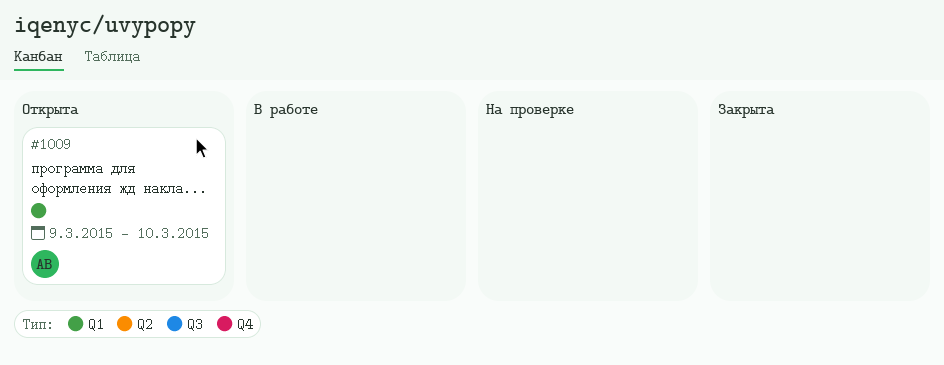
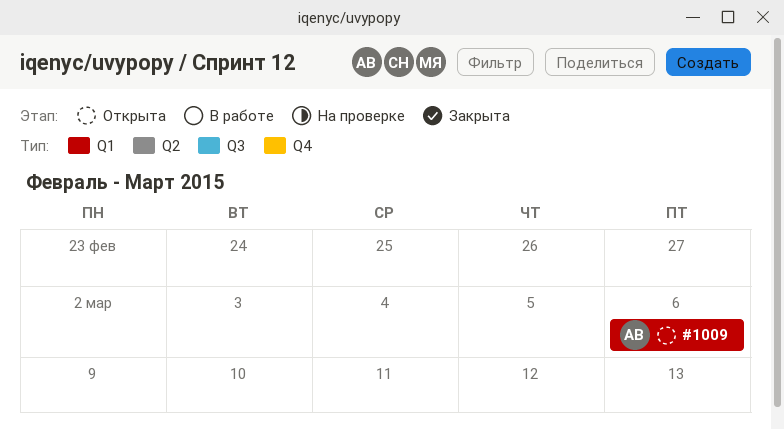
#1009, start: Mar 9 -> Mar 6
#1009, due: Mar 10 -> Mar 6

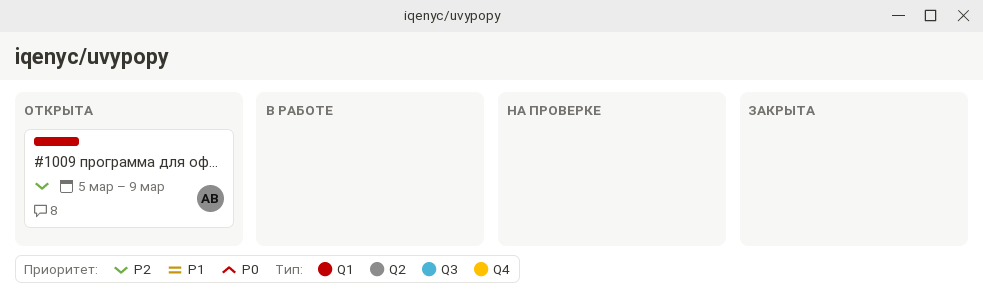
#1009, start: Mar 6 -> Mar 5
#1009, due: Mar 6 -> Mar 9

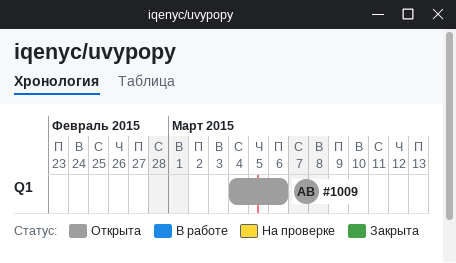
#1009, start: Mar 5 -> Mar 4
#1009, due: Mar 9 -> Mar 6

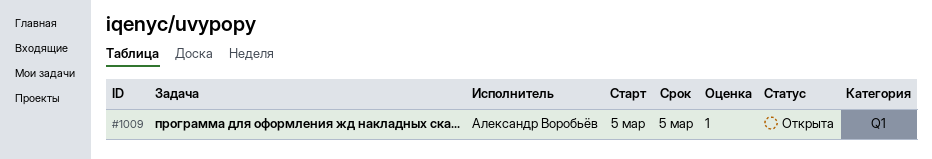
#1009, start: Mar 4 -> Mar 5
#1009, due: Mar 6 -> Mar 5

